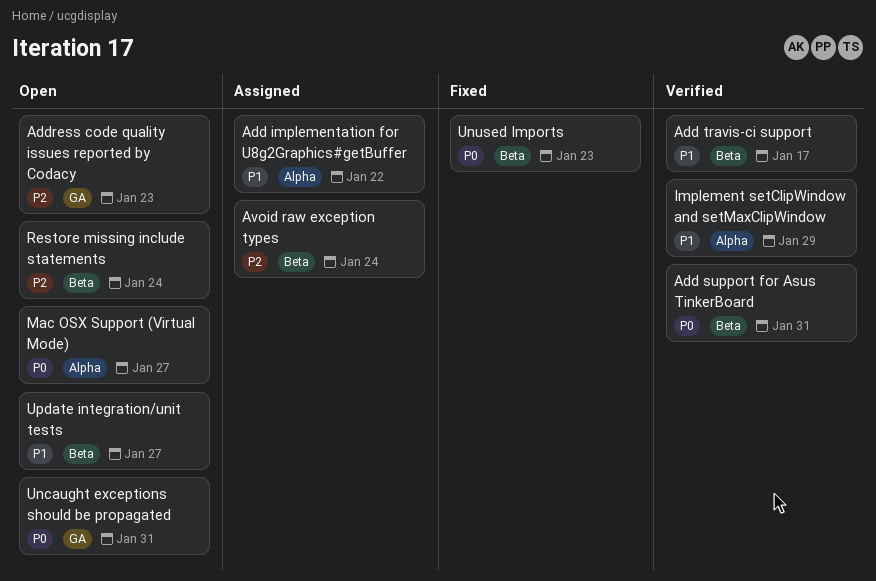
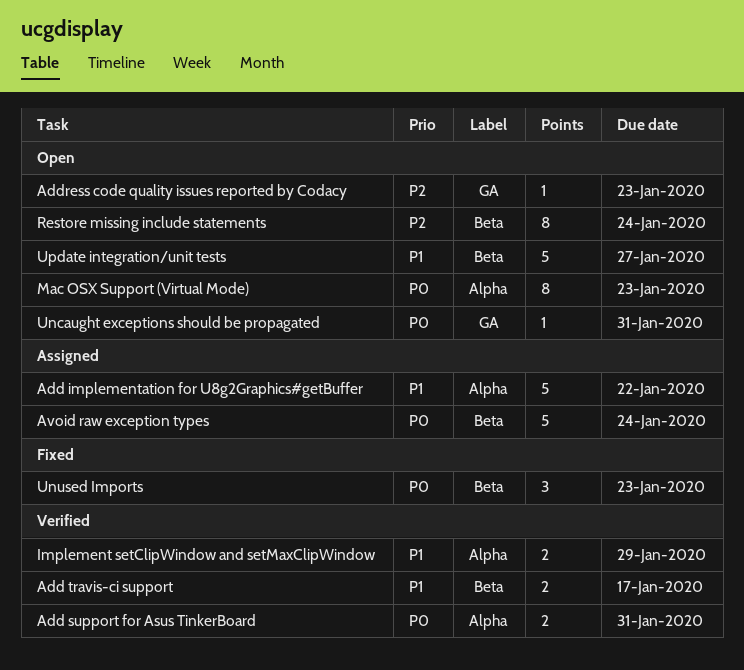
Add support for Asus TinkerBoard, label: Beta -> Alpha
Avoid raw exception types, priority: P2 -> P0
Mac OSX Support (Virtual Mode), due: Jan 27 -> Jan 23

